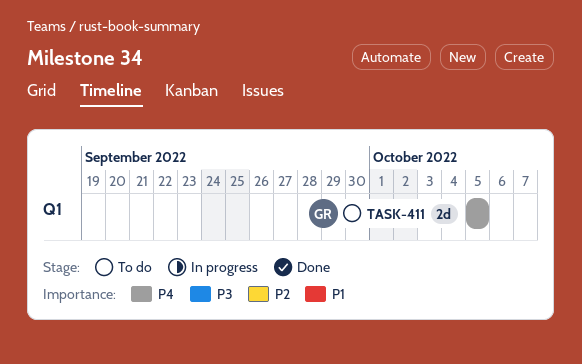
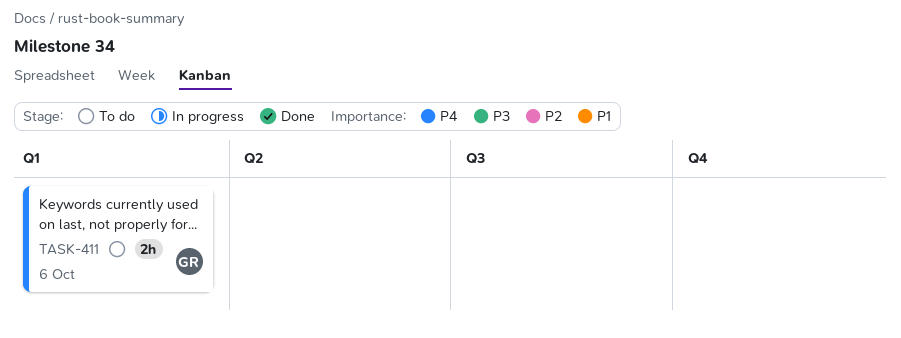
TASK-411, estimate: 2d -> 2h
TASK-411, due: Oct 5 -> Oct 6

